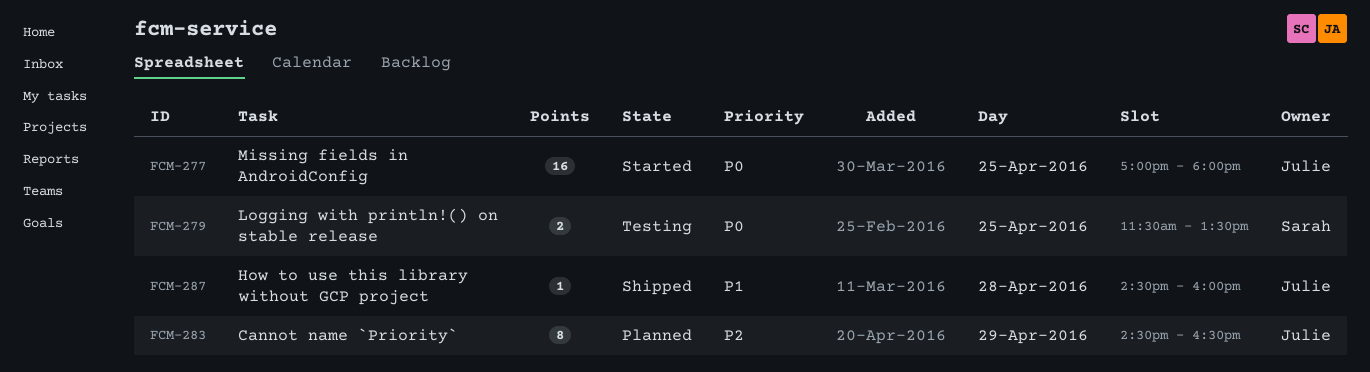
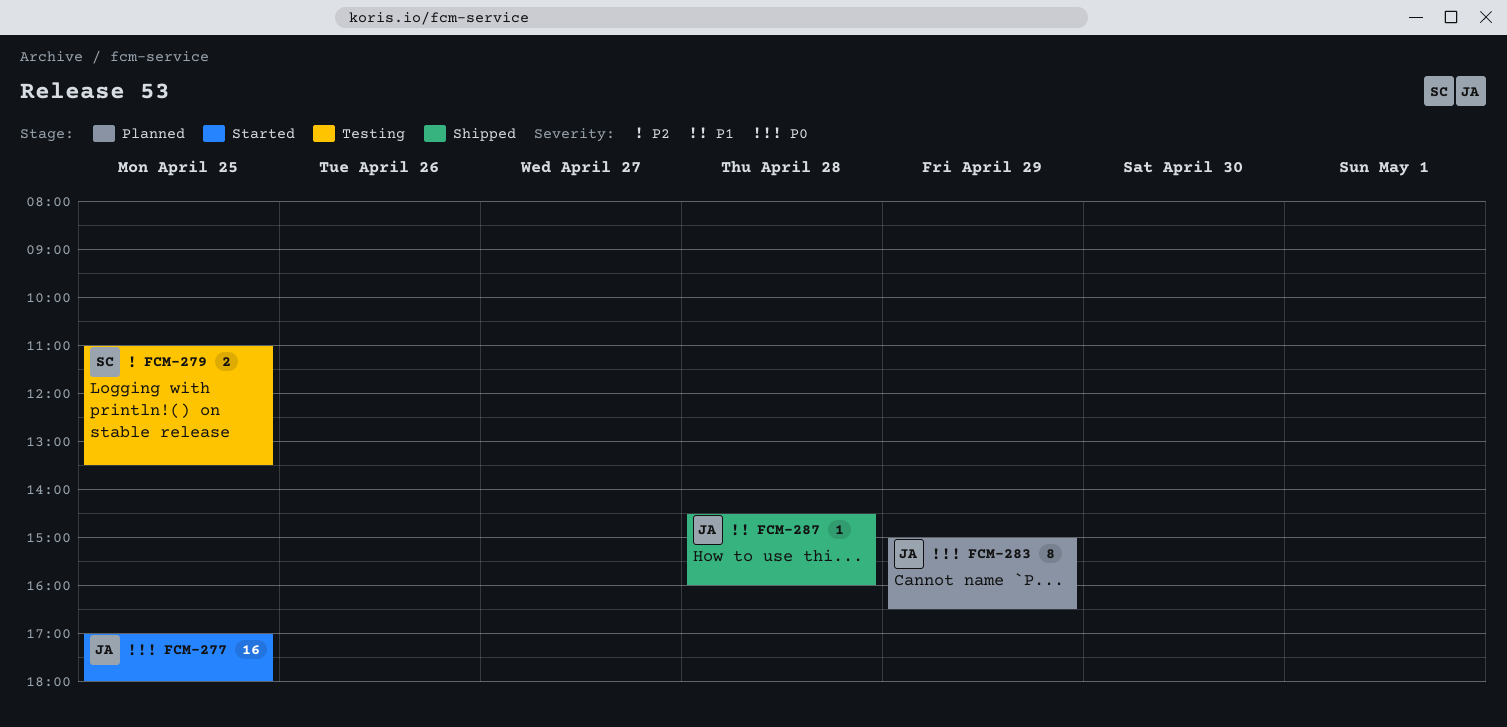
FCM-279, priority: P0 -> P2
FCM-279, begins: 11:30 -> 11:00
FCM-283, priority: P2 -> P0
FCM-283, begins: 14:30 -> 15:00

